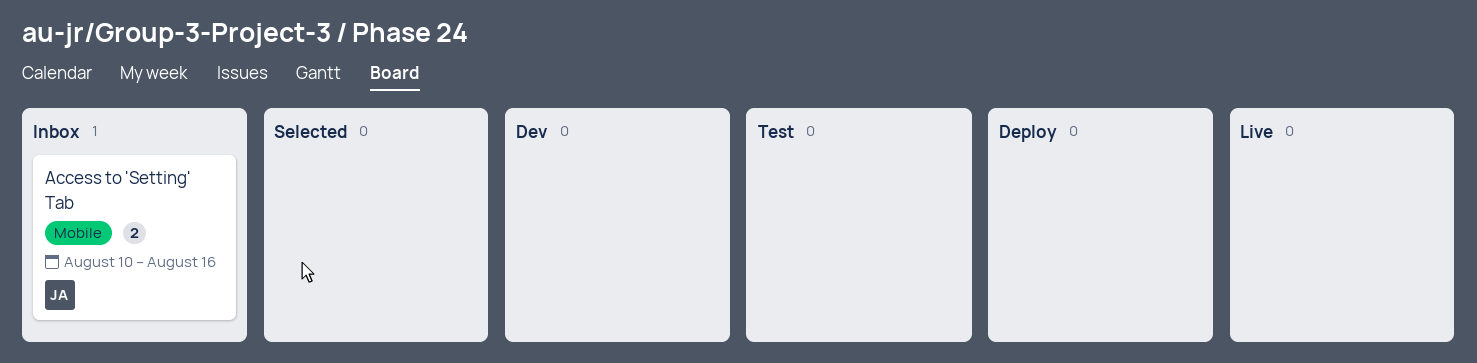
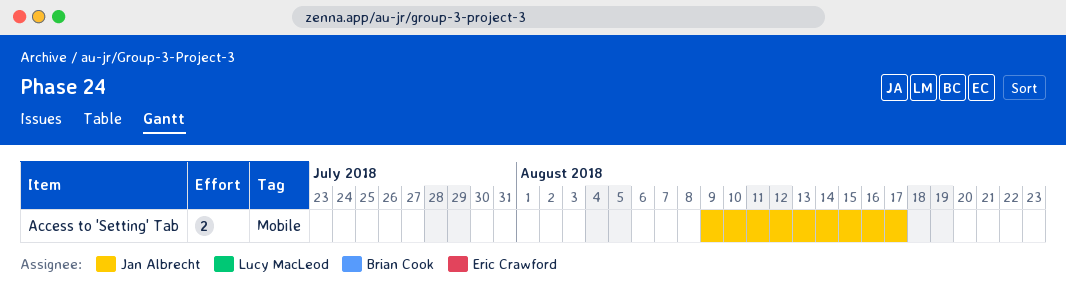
Access to 'Setting' Tab, start: Aug 10 -> Aug 9
Access to 'Setting' Tab, due: Aug 16 -> Aug 17

